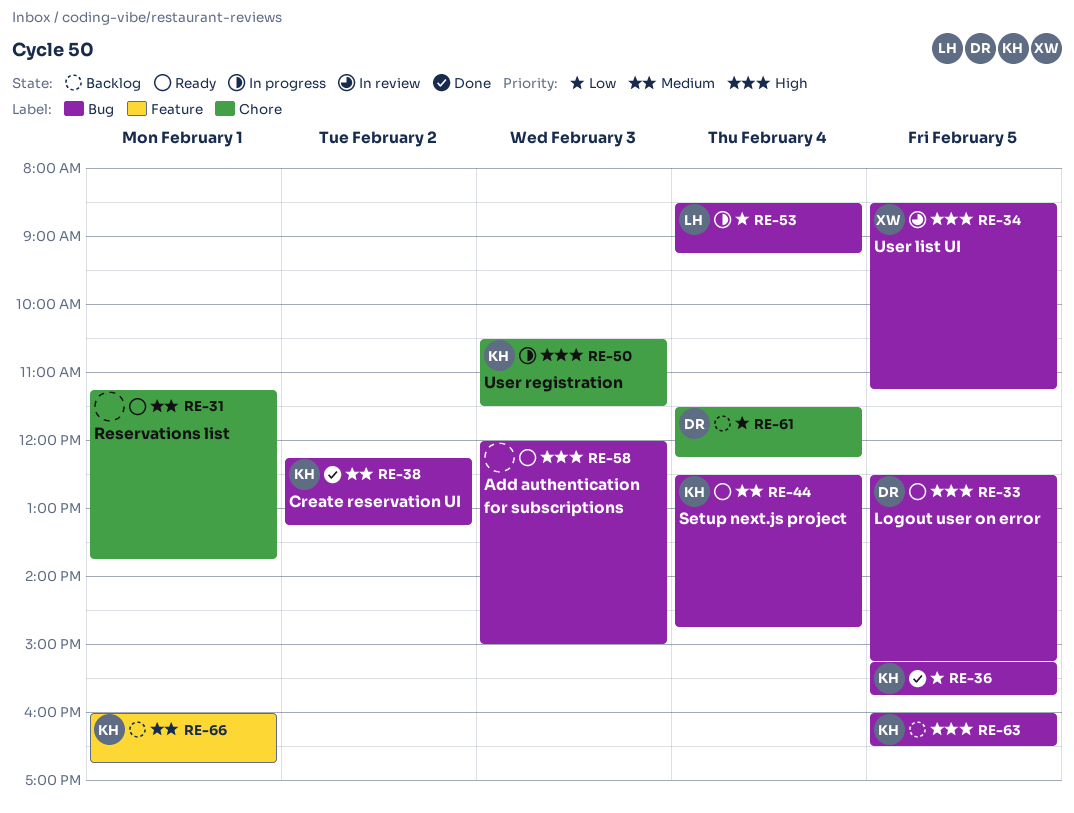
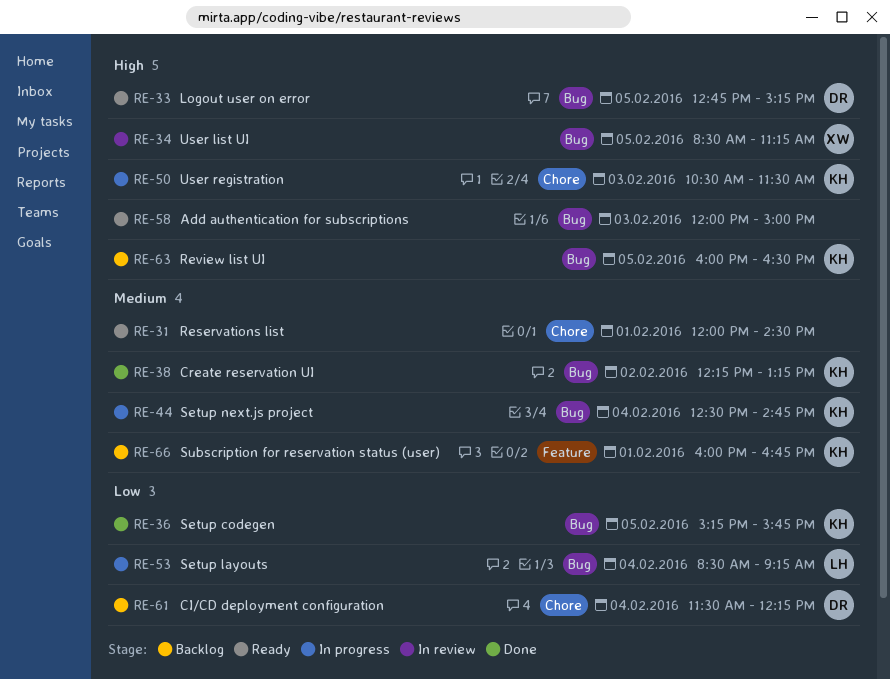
RE-31, begins: 11:15 -> 12:00
RE-31, ends: 13:45 -> 14:30
RE-33, begins: 12:30 -> 12:45
RE-44, status: Ready -> In progress

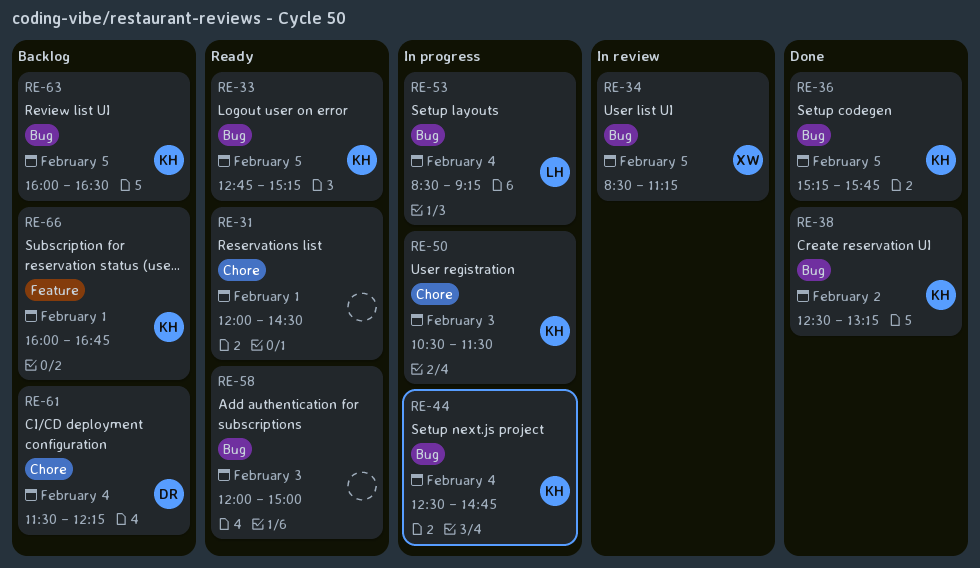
RE-33, owner: DR -> KH
RE-38, begins: 12:15 -> 12:30

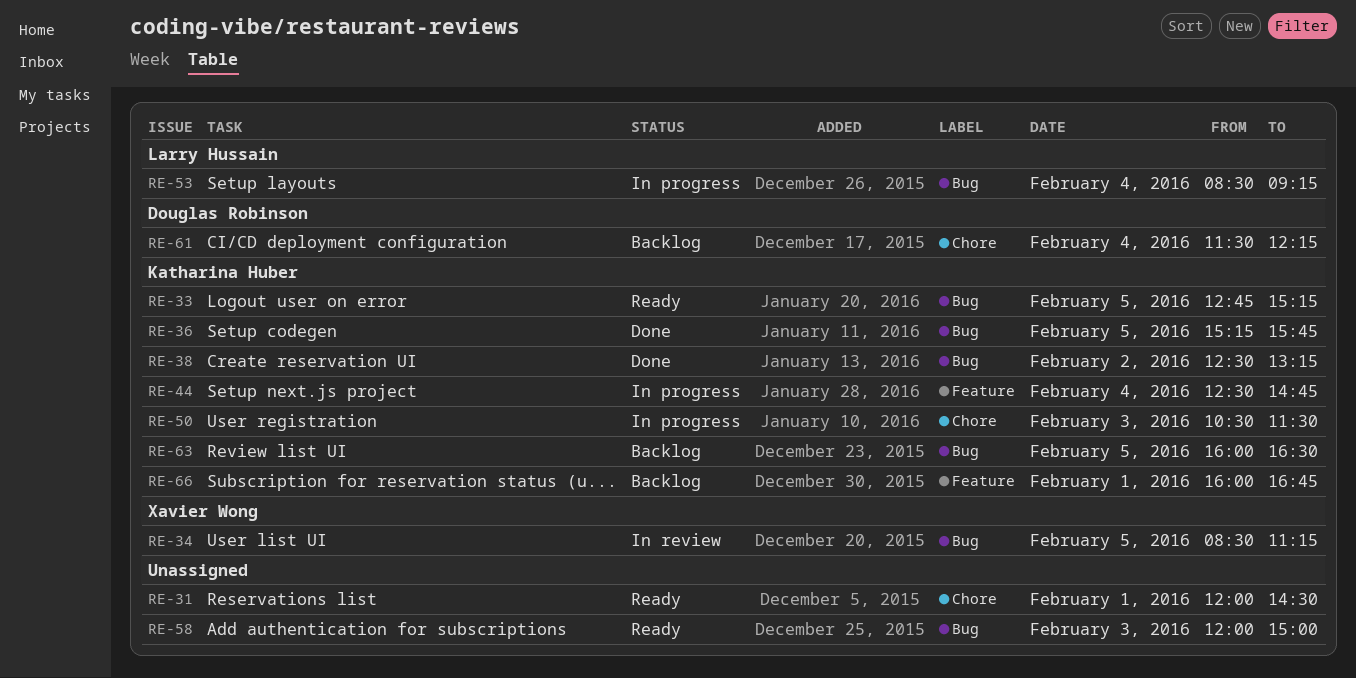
RE-44, label: Bug -> Feature

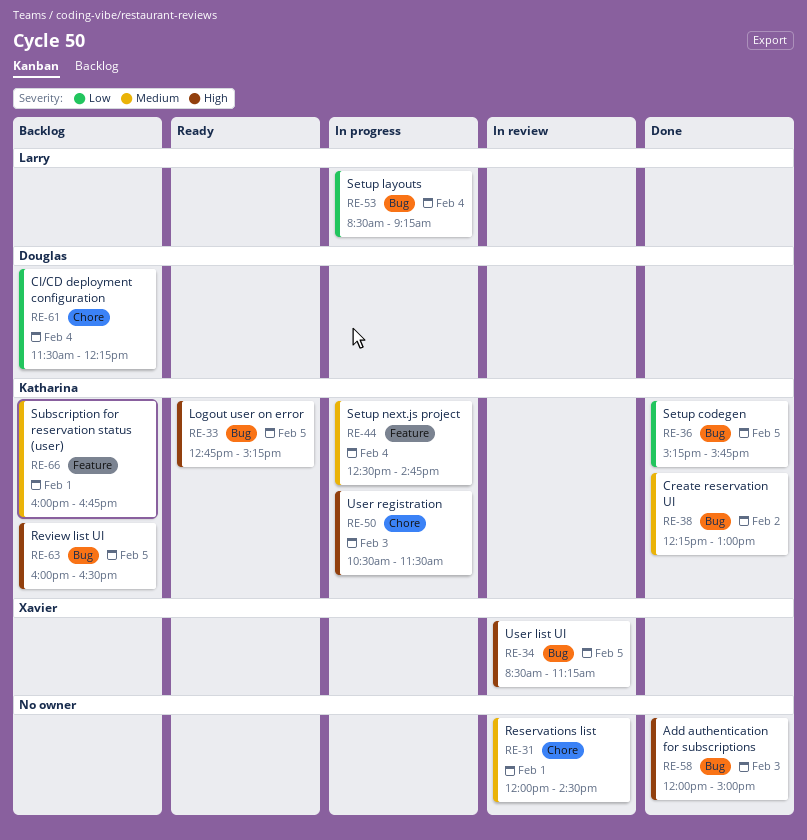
RE-31, status: Ready -> In review
RE-38, begins: 12:30 -> 12:15
RE-38, ends: 13:15 -> 13:00
RE-58, status: Ready -> Done

